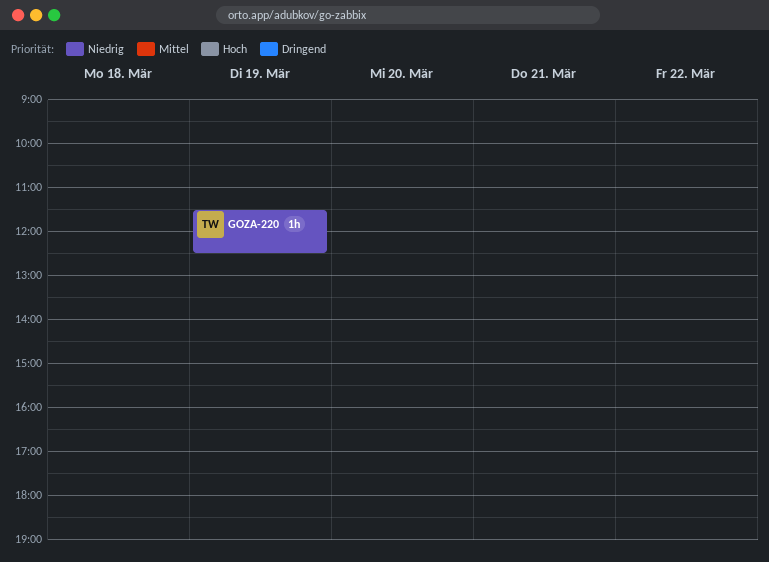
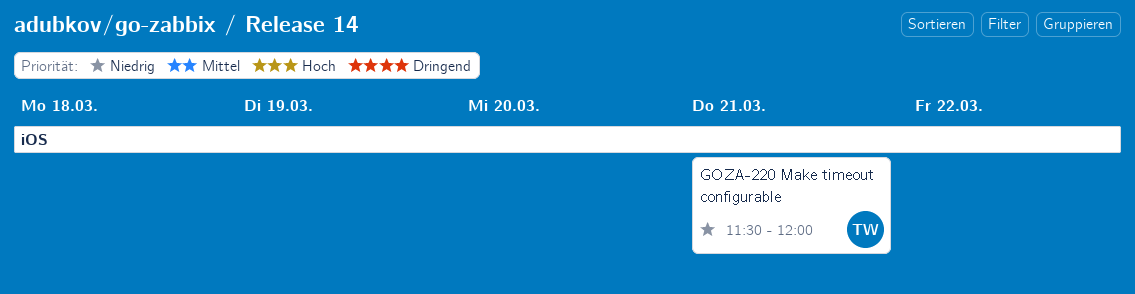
GOZA-220, day: Mar 19 -> Mar 21
GOZA-220, ends: 12:30 -> 12:00

